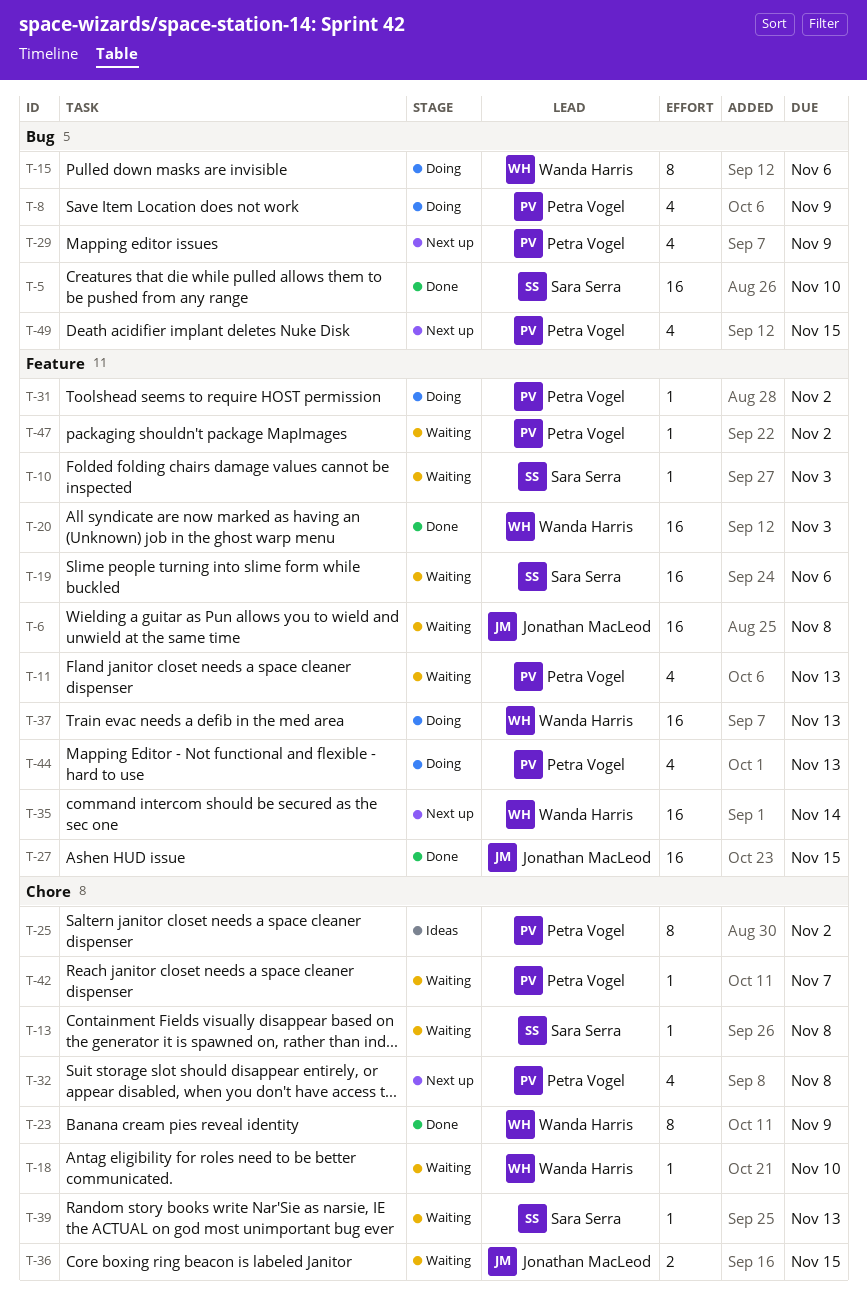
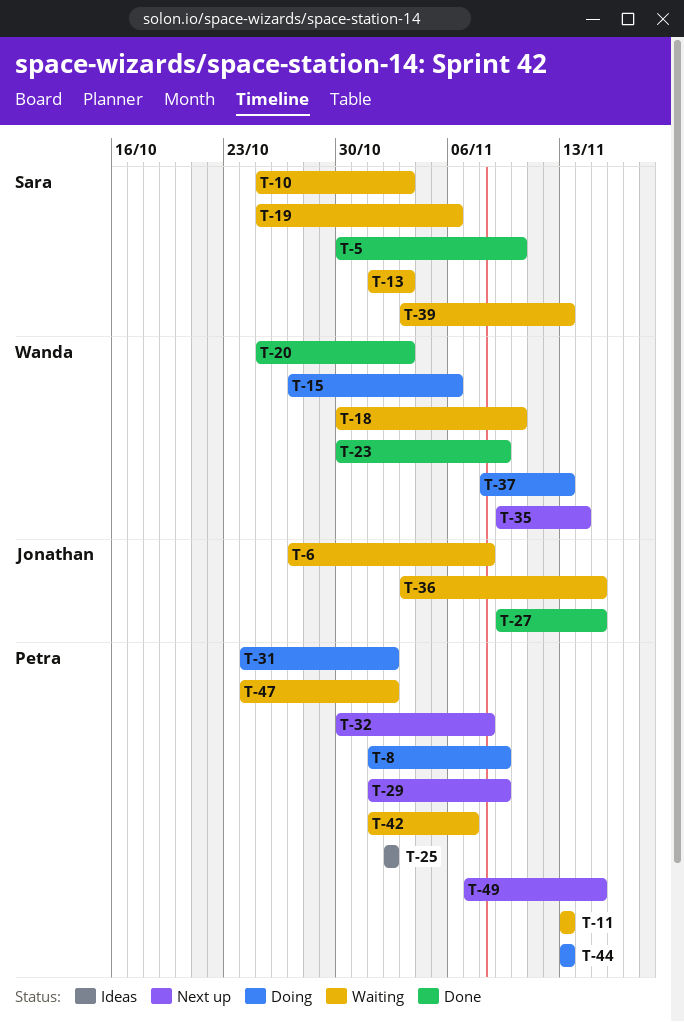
T-13, due: Nov 8 -> Nov 3

